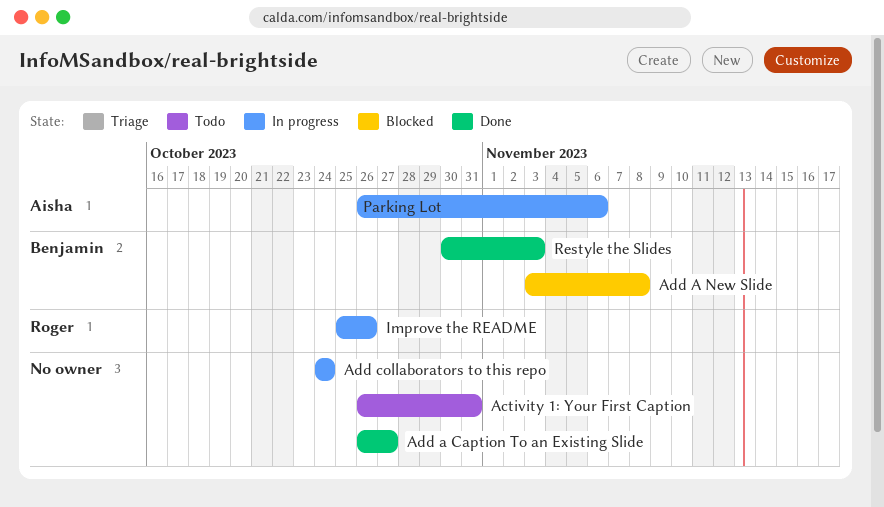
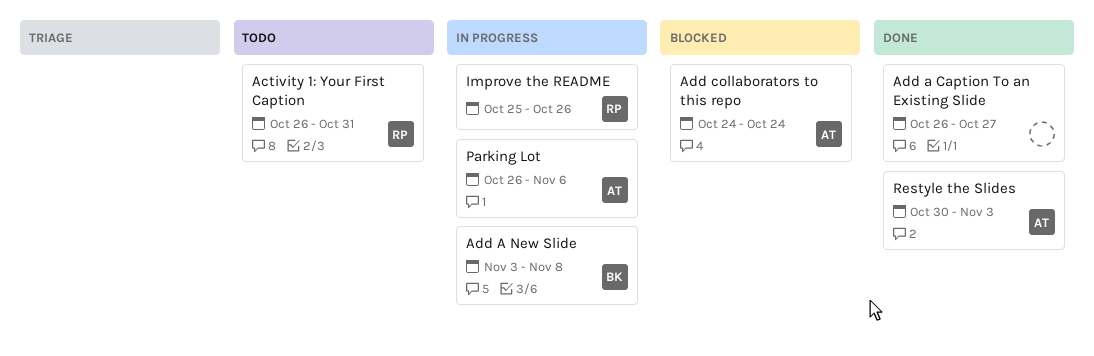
Activity 1: Your First Caption, owner: none -> Roger
Add A New Slide, status: Blocked -> In progress
Add collaborators to this repo, status: In progress -> Blocked
Add collaborators to this repo, owner: none -> Aisha
Restyle the Slides, owner: Benjamin -> Aisha

